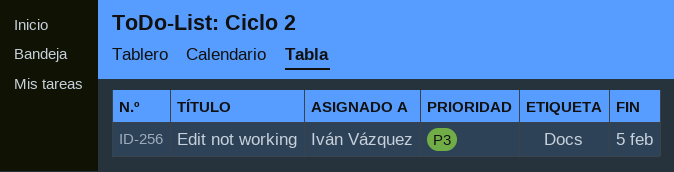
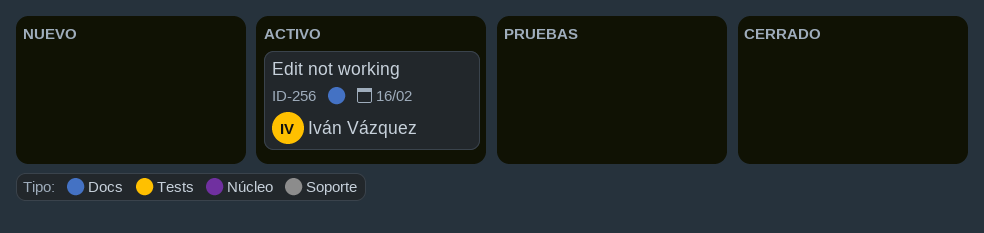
ID-256, due: Feb 5 -> Feb 16

